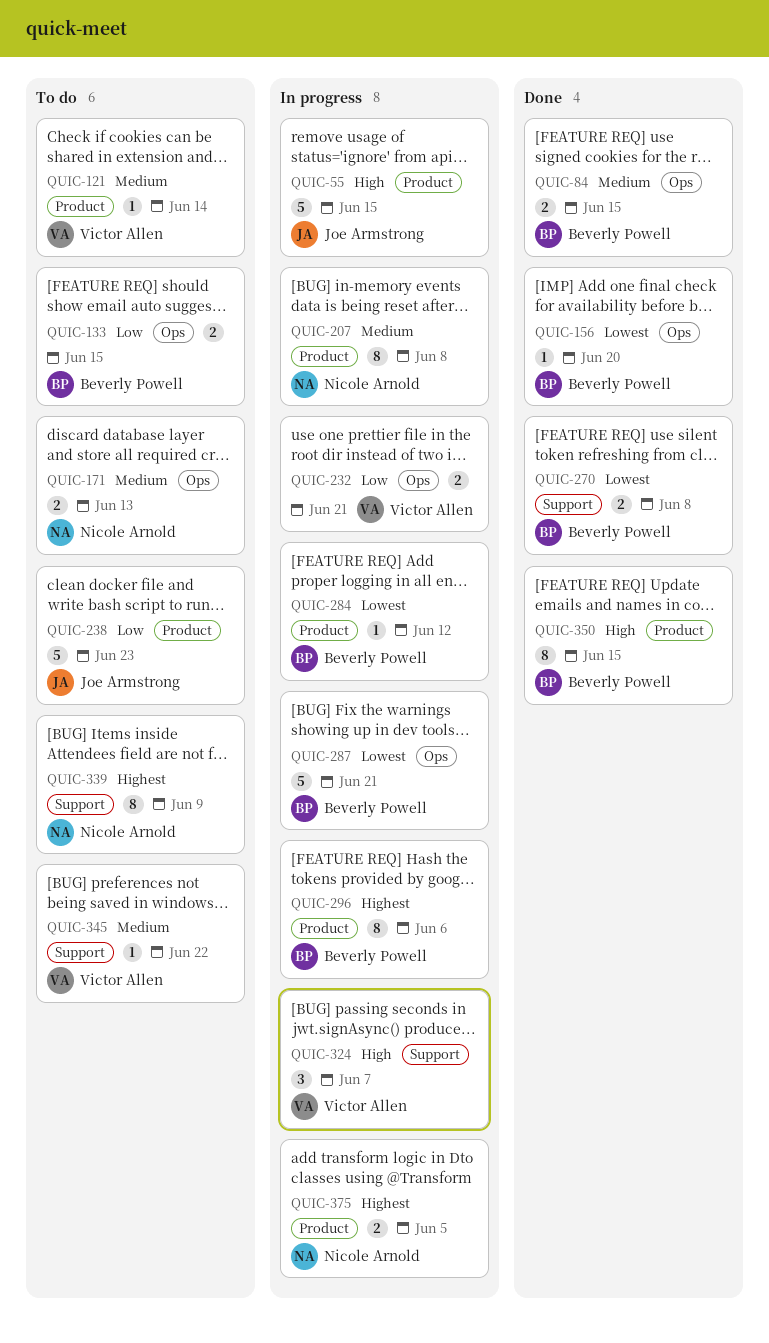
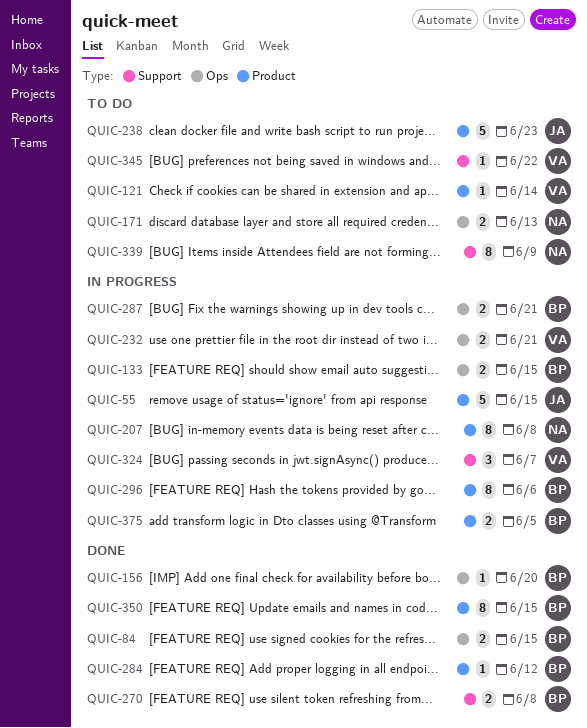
QUIC-133, status: To do -> In progress
QUIC-284, status: In progress -> Done
QUIC-287, estimate: 5 -> 2
QUIC-375, owner: Nicole Arnold -> Beverly Powell

